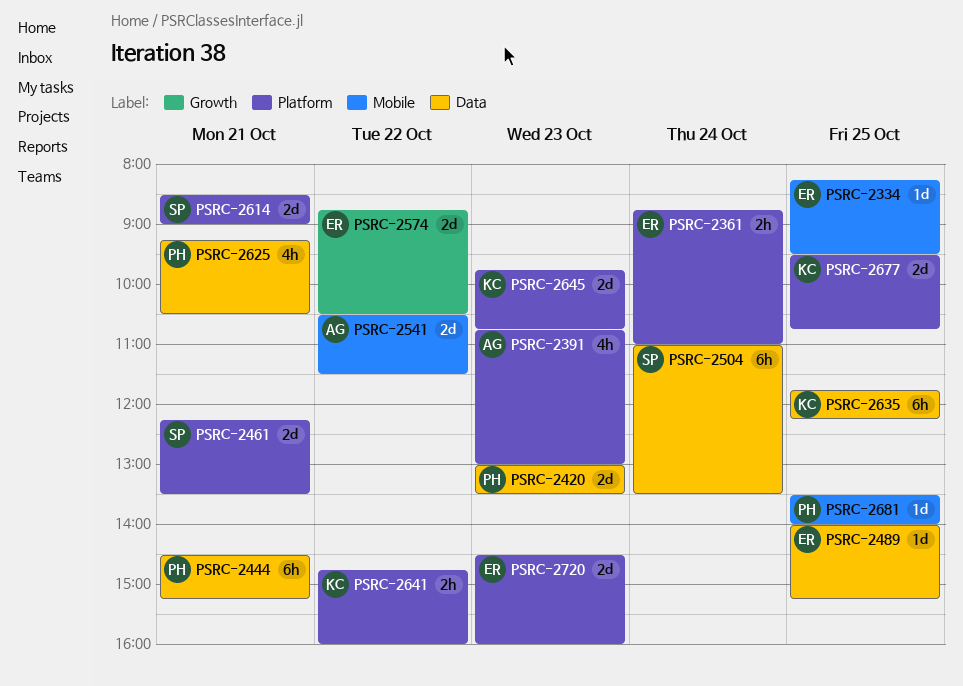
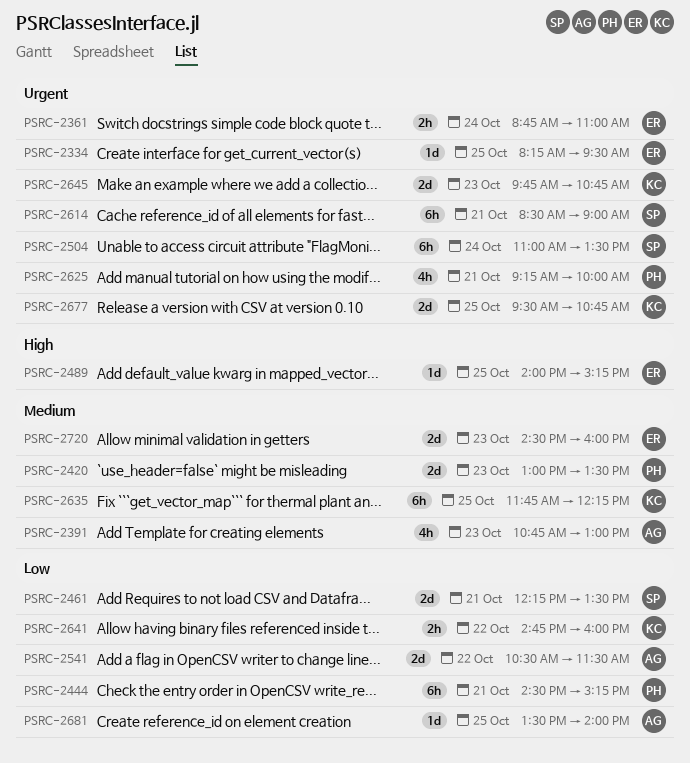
PSRC-2574: present -> none
PSRC-2614, estimate: 2d -> 6h
PSRC-2625, ends: 10:30 -> 10:00
PSRC-2681, owner: PH -> AG

